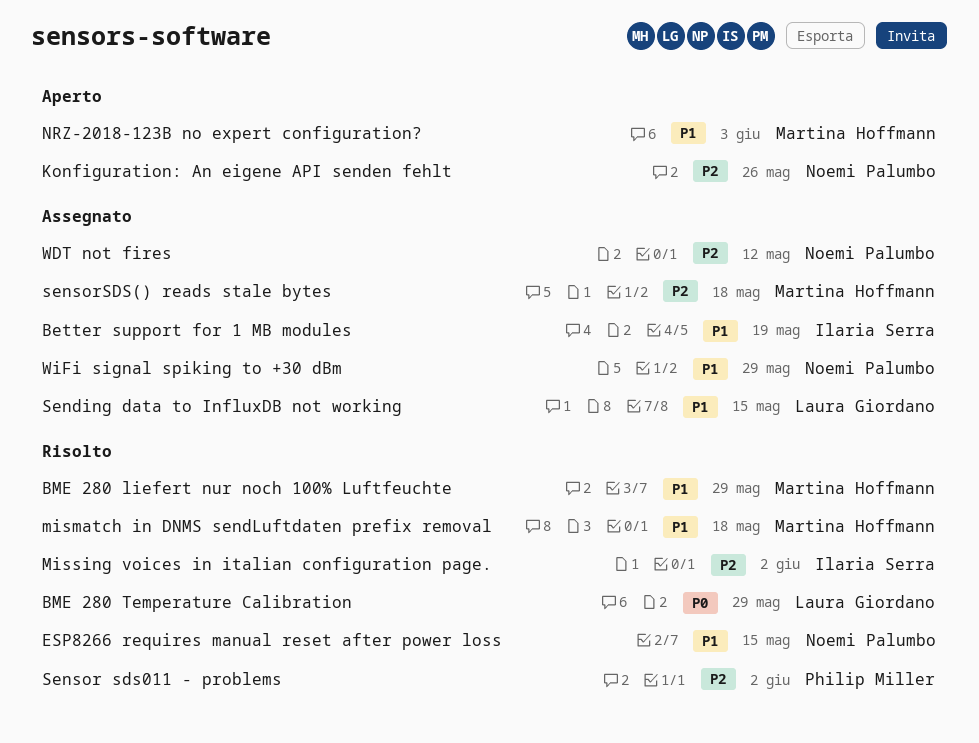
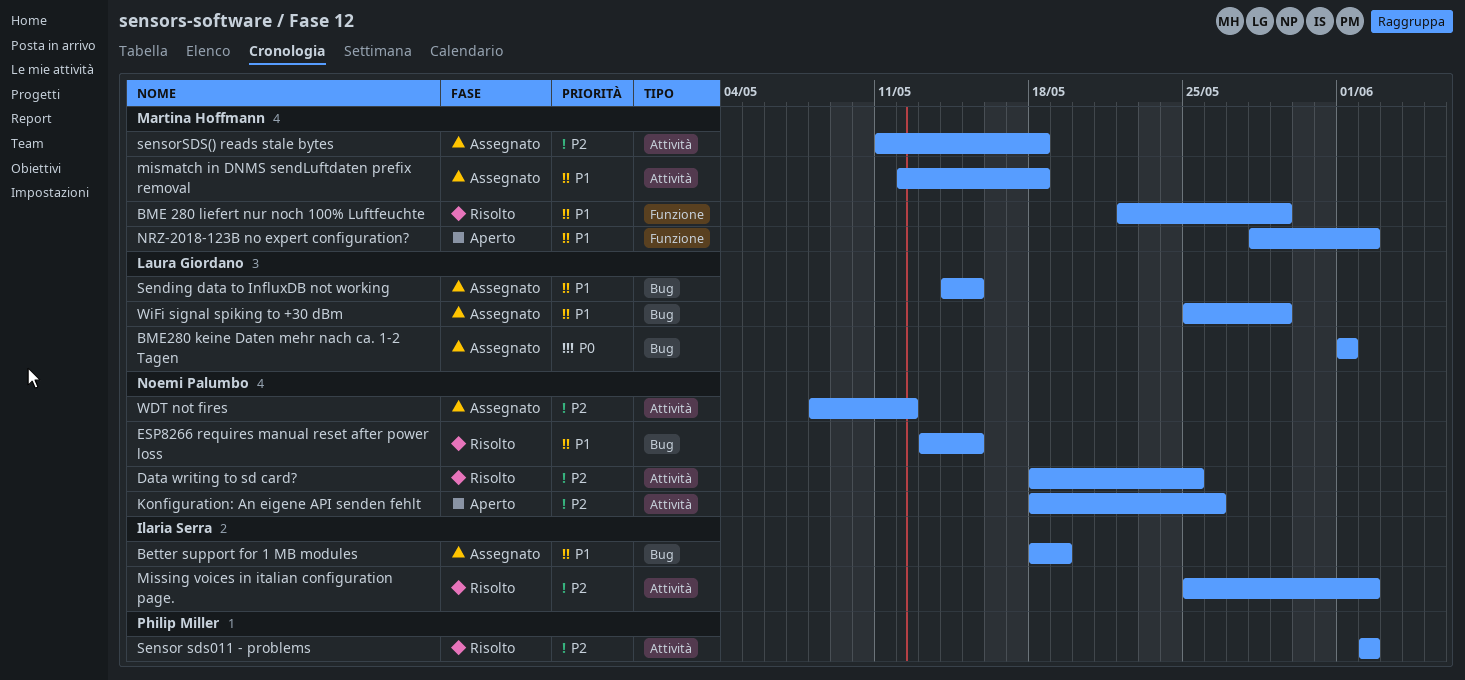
BME 280 Temperature Calibration: present -> none
BME280 keine Daten mehr nach ca. 1-2 Tagen: none -> present
Data writing to sd card?: none -> present
mismatch in DNMS sendLuftdaten prefix removal, status: Risolto -> Assegnato
NRZ-2018-123B no expert configuration?, due: Jun 3 -> Jun 2
WiFi signal spiking to +30 dBm, owner: Noemi Palumbo -> Laura Giordano

